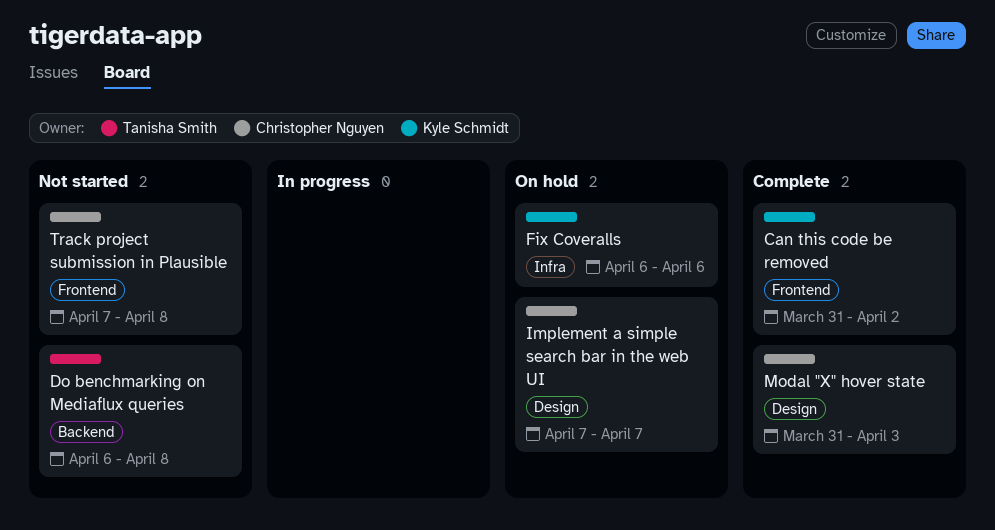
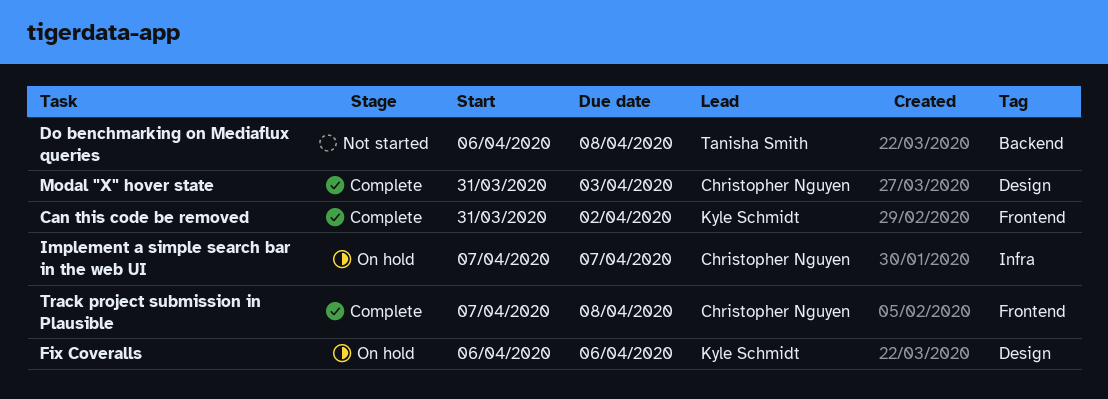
Fix Coveralls, label: Infra -> Design
Implement a simple search bar in the web UI, label: Design -> Infra
Track project submission in Plausible, status: Not started -> Complete

